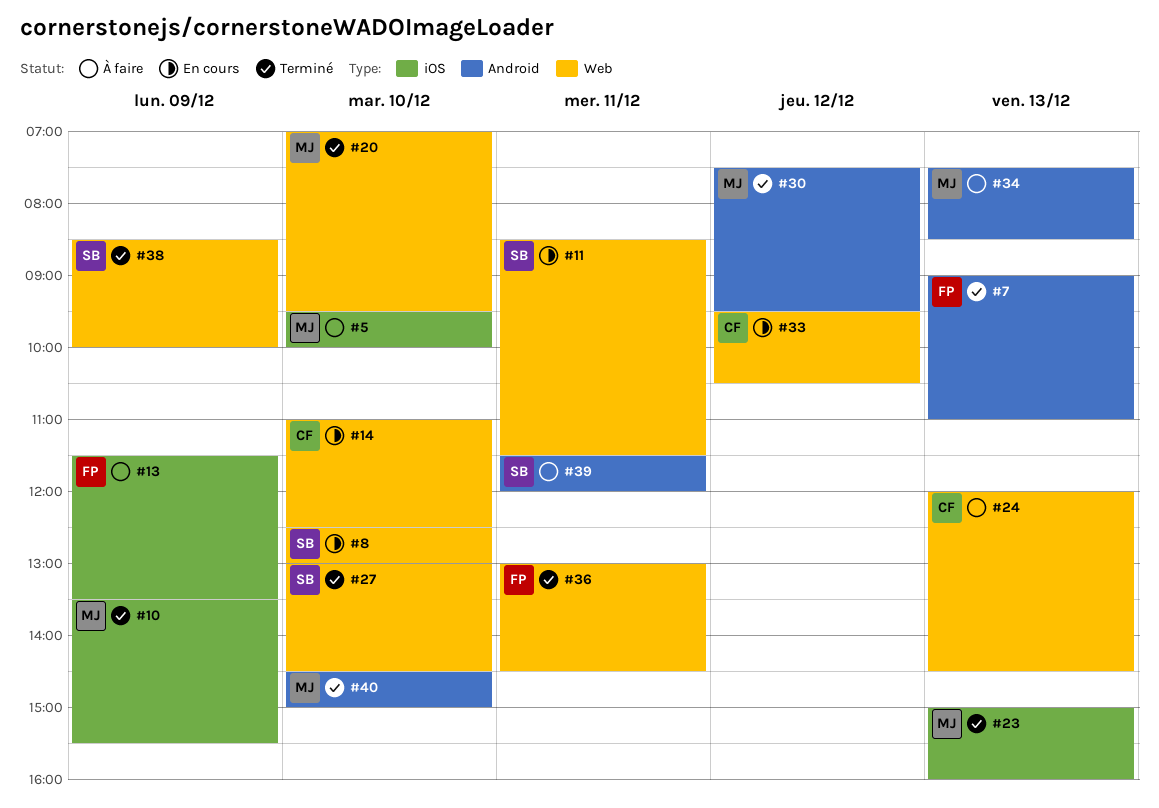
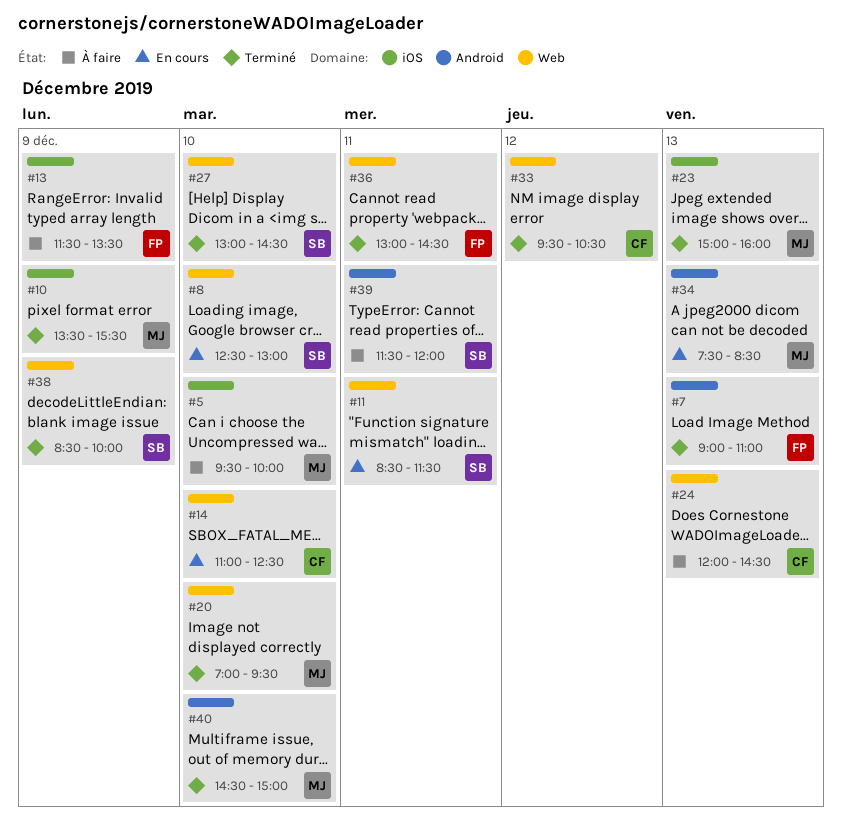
#30: present -> none
#33, status: En cours -> Terminé
#34, status: À faire -> En cours

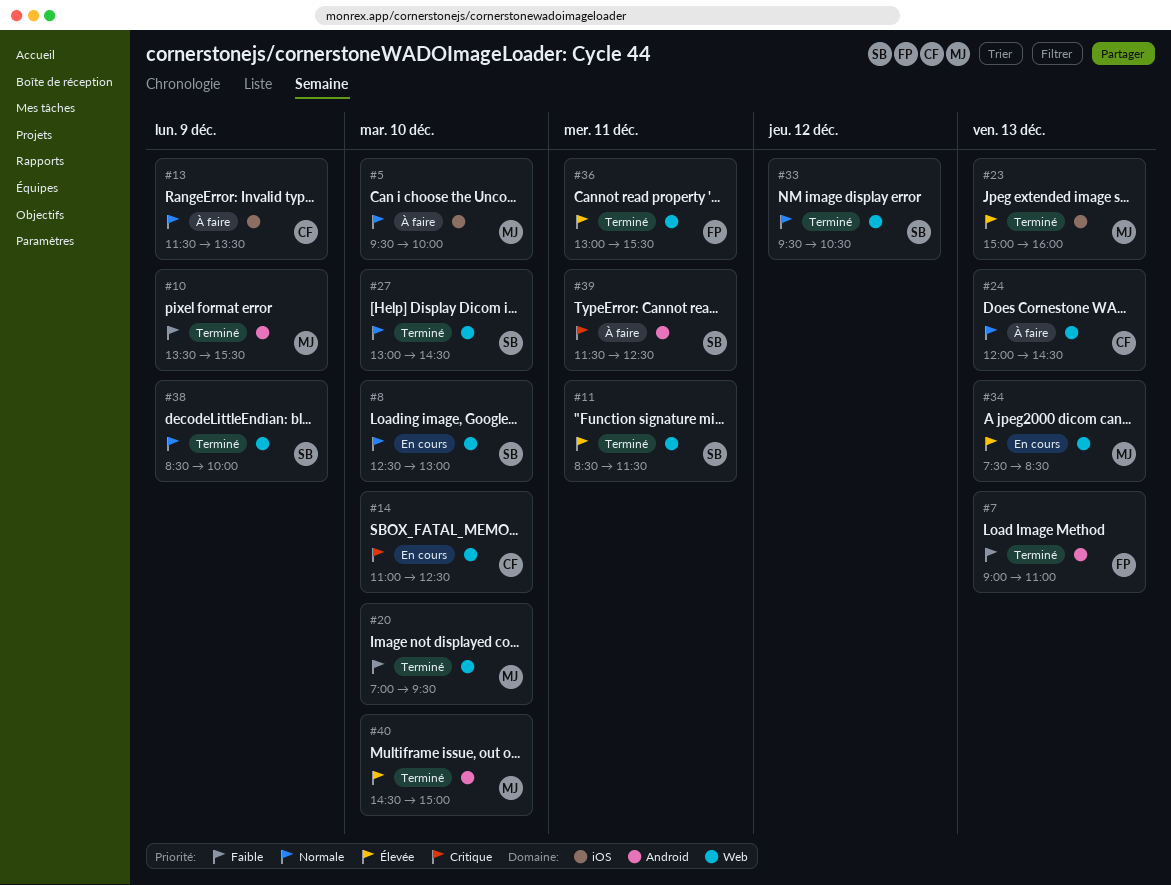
#10, label: iOS -> Android
#11, status: En cours -> Terminé
#13, owner: FP -> CF
#33, owner: CF -> SB
#34, label: Android -> Web
#36, ends: 14:30 -> 15:30
#39, ends: 12:00 -> 12:30

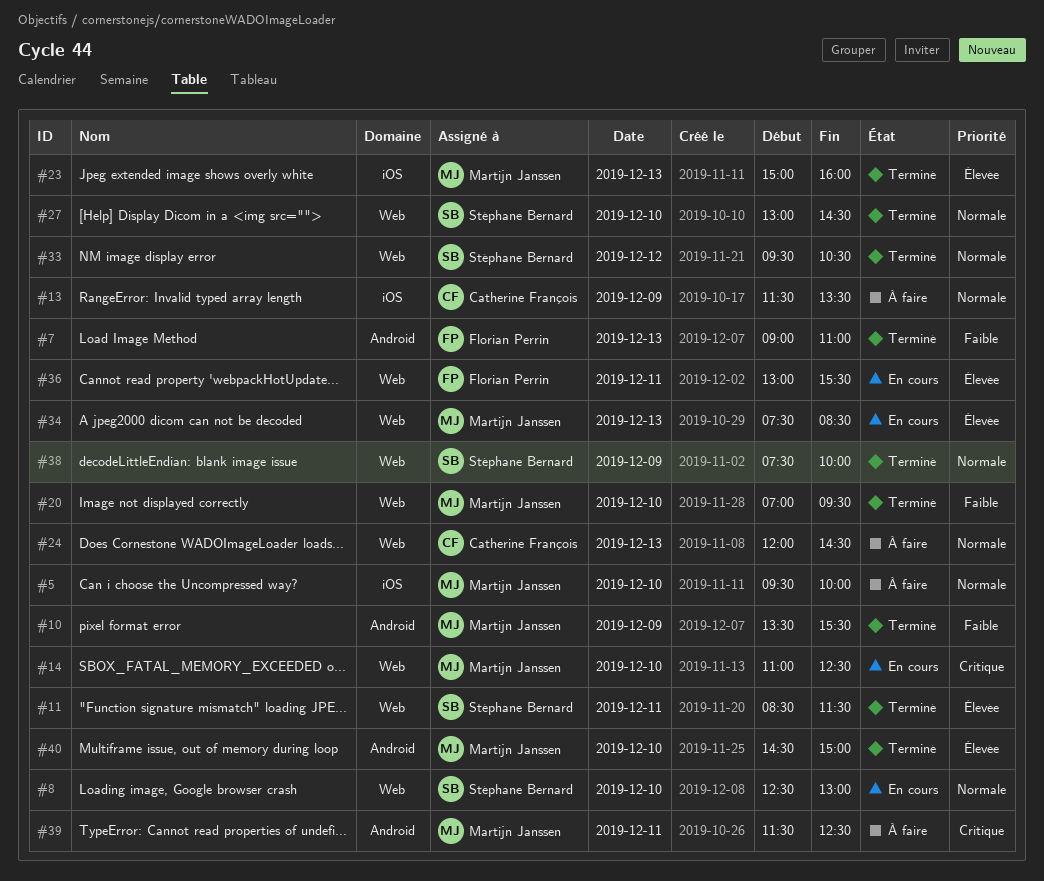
#14, owner: Catherine François -> Martijn Janssen
#36, status: Terminé -> En cours
#38, begins: 08:30 -> 07:30
#39, owner: Stéphane Bernard -> Martijn Janssen

